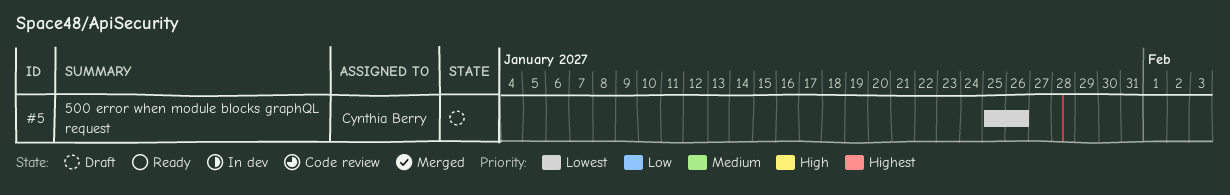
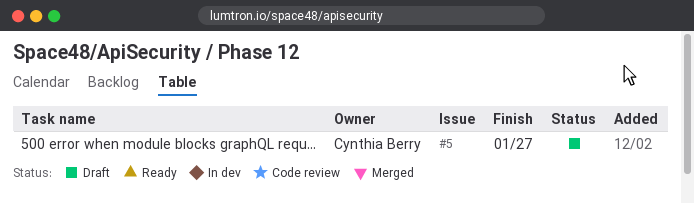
#5, due: Jan 26 -> Jan 27

